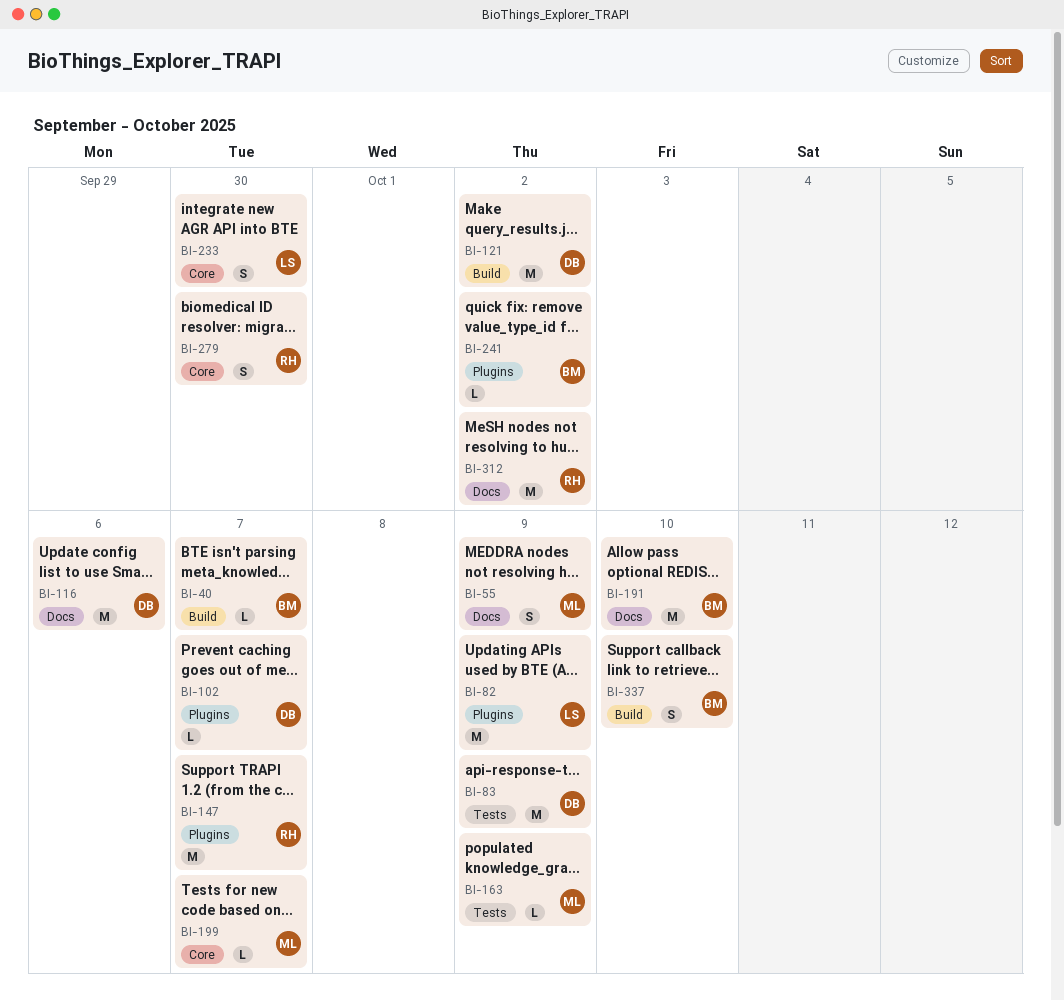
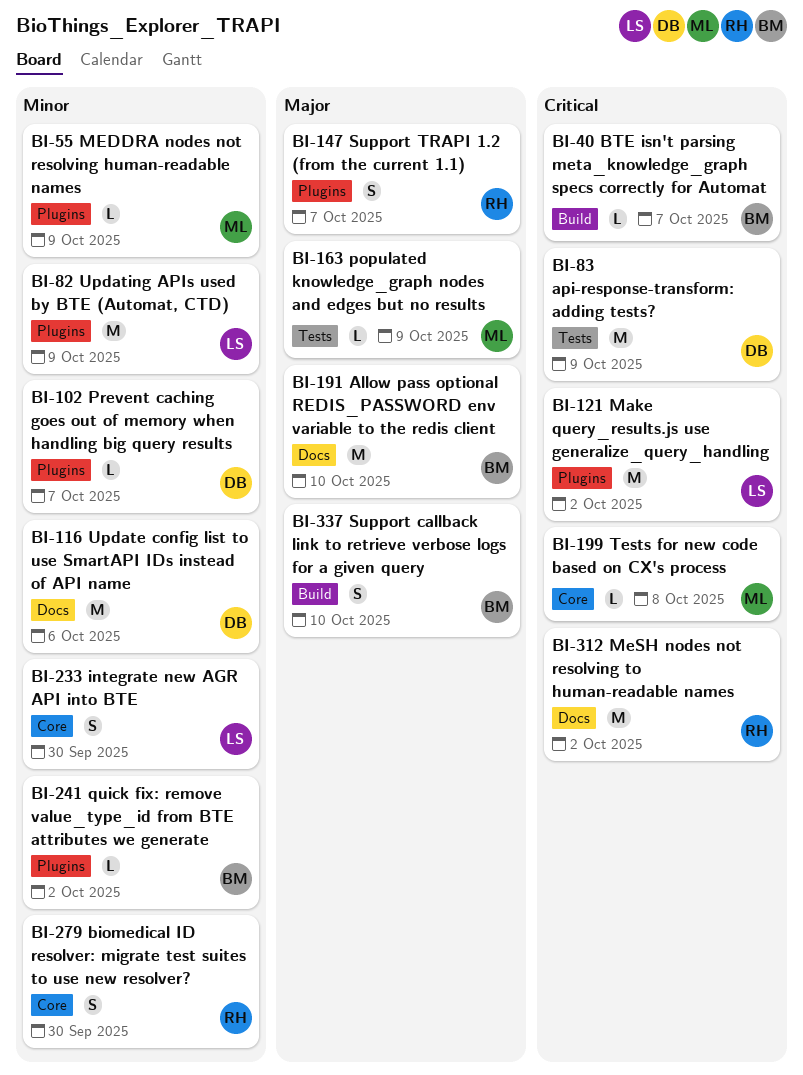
BI-55, label: Docs -> Plugins
BI-55, estimate: S -> L
BI-121, owner: DB -> LS
BI-121, label: Build -> Plugins
BI-147, estimate: M -> S
BI-199, due: Oct 7 -> Oct 8

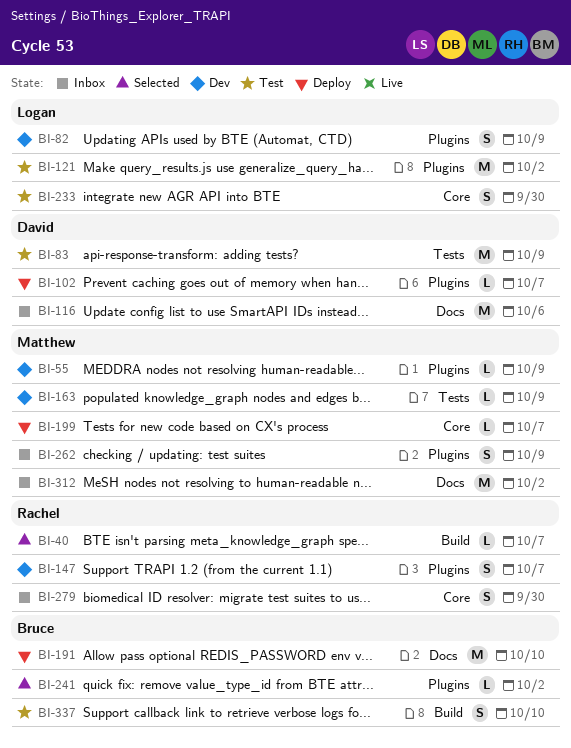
BI-40, owner: Bruce -> Rachel
BI-82, estimate: M -> S
BI-199, due: Oct 8 -> Oct 7
BI-262: none -> present
BI-312, owner: Rachel -> Matthew

